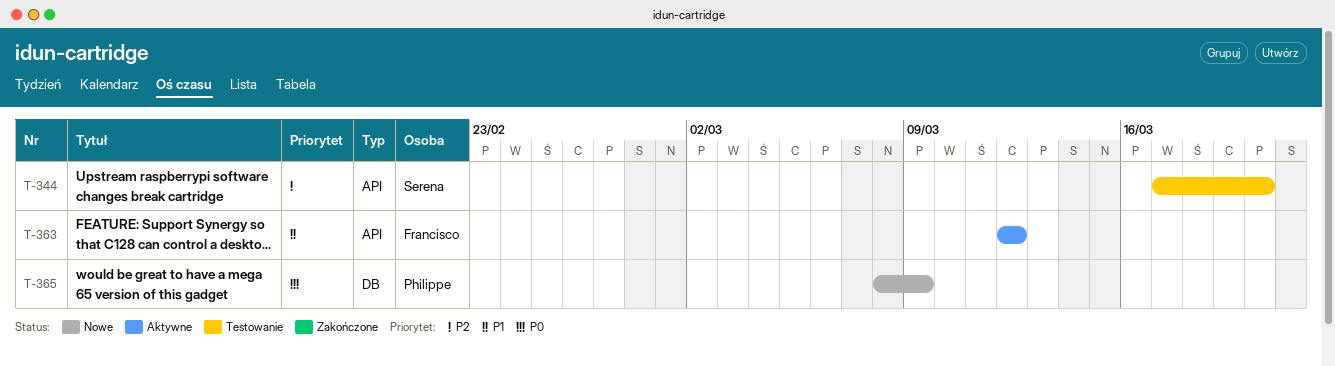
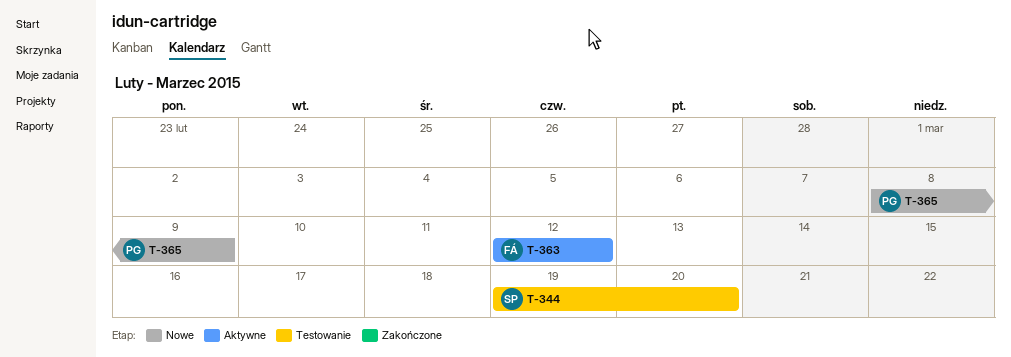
T-344, start: Mar 17 -> Mar 19

